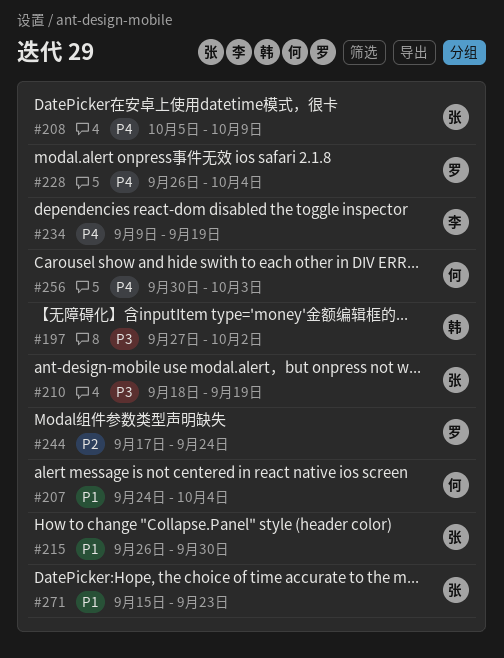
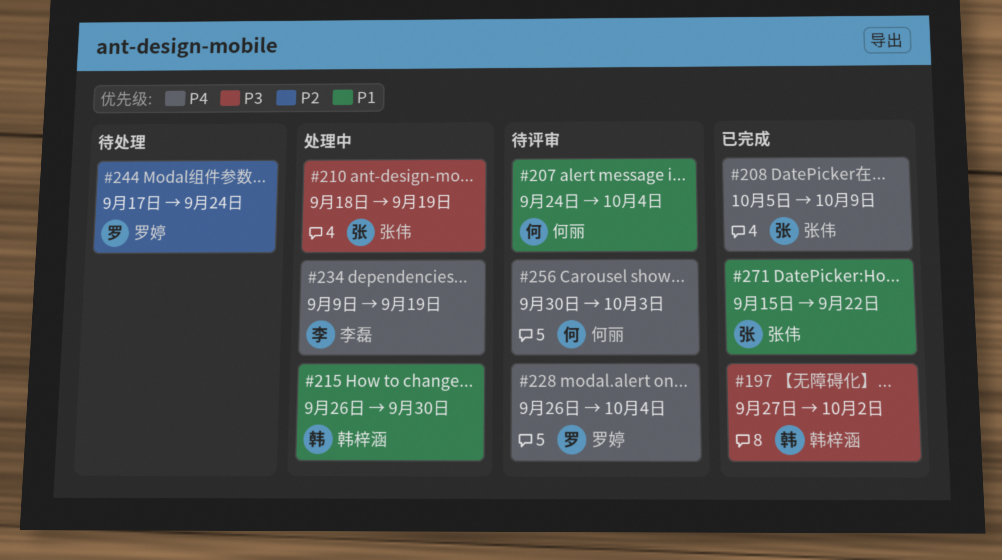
#215, owner: 张伟 -> 韩梓涵
#271, due: Sep 23 -> Sep 22

